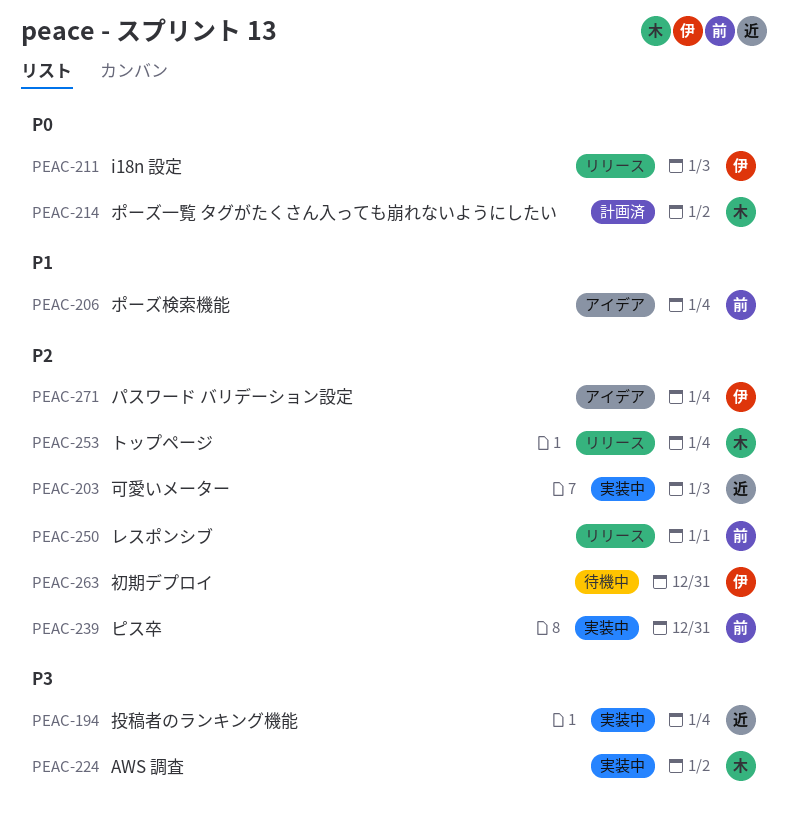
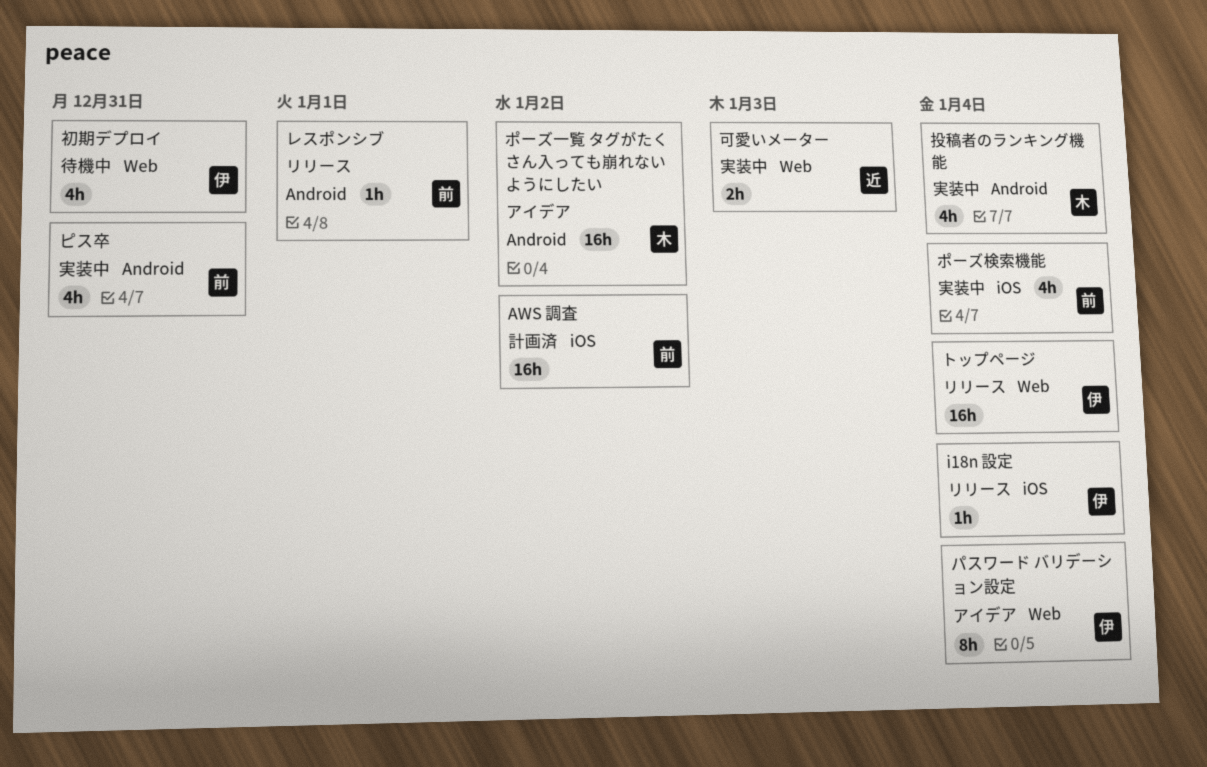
AWS 調査, status: 実装中 -> 計画済
AWS 調査, owner: 木 -> 前
i18n 設定, due: Jan 3 -> Jan 4
トップページ, owner: 木 -> 伊
ポーズ一覧 タグがたくさん入っても崩れないようにしたい, status: 計画済 -> アイデア
ポーズ検索機能, status: アイデア -> 実装中
投稿者のランキング機能, owner: 近 -> 木

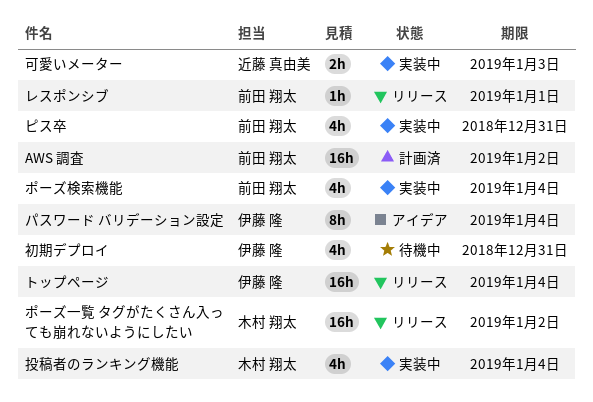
i18n 設定: present -> none
ポーズ一覧 タグがたくさん入っても崩れないようにしたい, status: アイデア -> リリース

